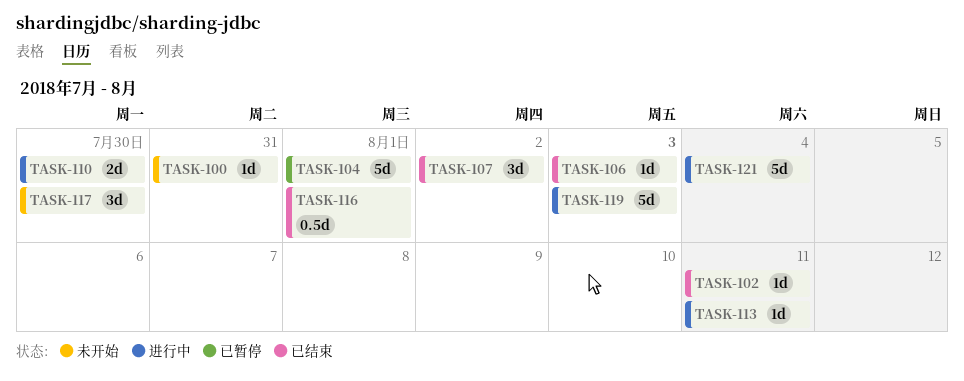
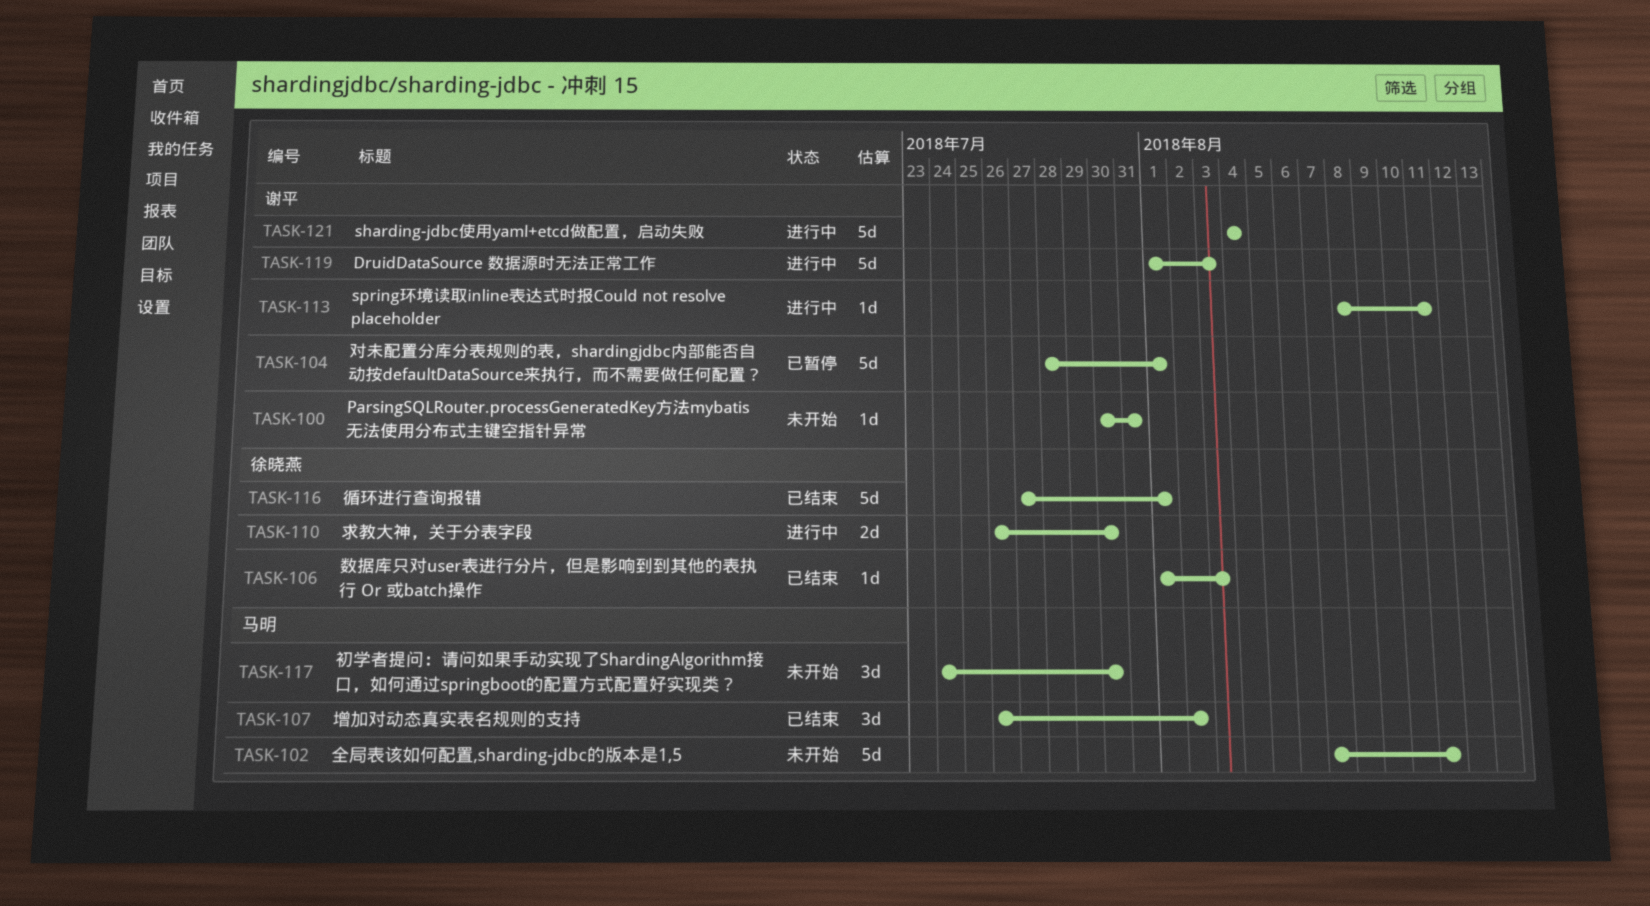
TASK-102, status: 已结束 -> 未开始
TASK-102, estimate: 1d -> 5d
TASK-116, estimate: 0.5d -> 5d

